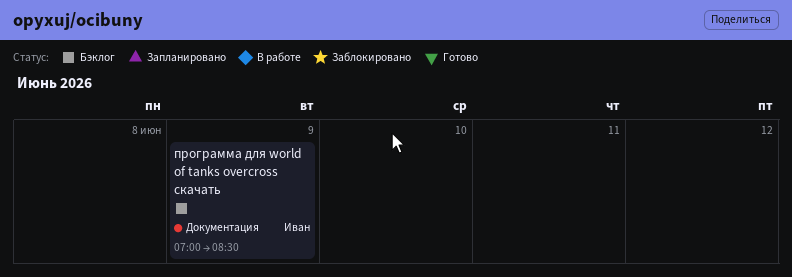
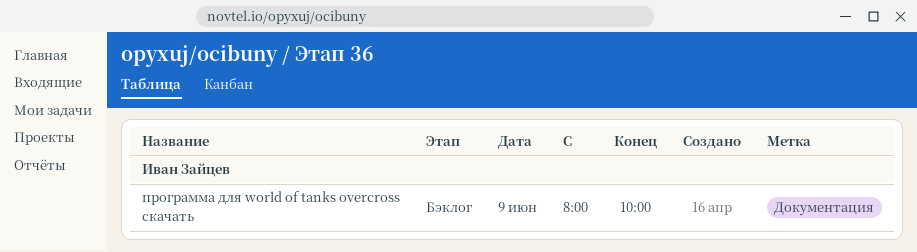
программа для world of tanks overcross скачать, begins: 07:00 -> 08:00
программа для world of tanks overcross скачать, ends: 08:30 -> 10:00

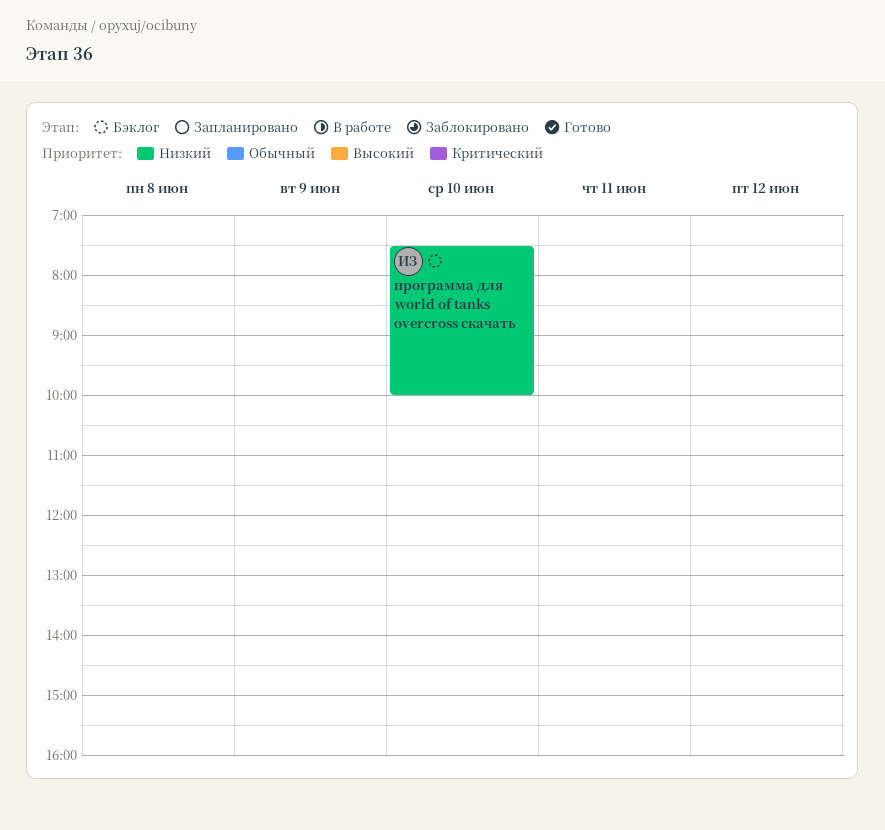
программа для world of tanks overcross скачать, day: Jun 9 -> Jun 10
программа для world of tanks overcross скачать, begins: 08:00 -> 07:30

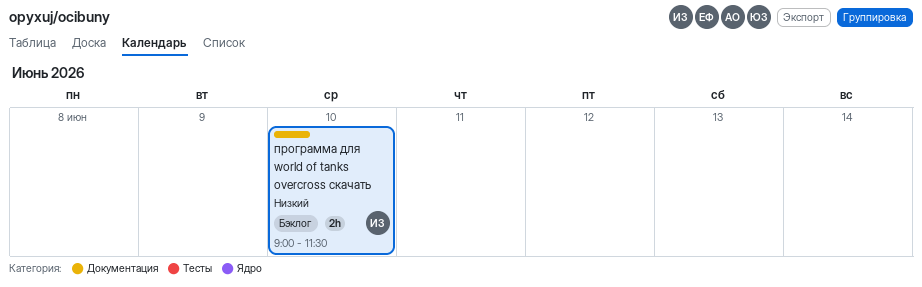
программа для world of tanks overcross скачать, begins: 07:30 -> 09:00
программа для world of tanks overcross скачать, ends: 10:00 -> 11:30

